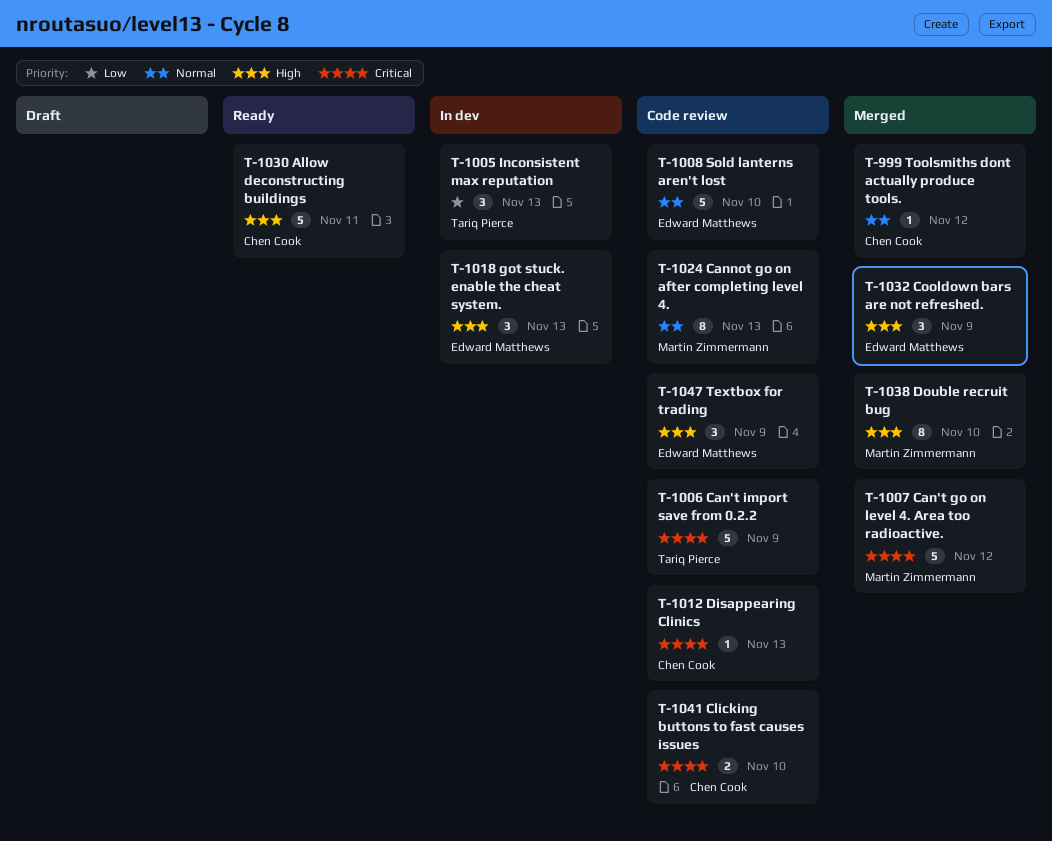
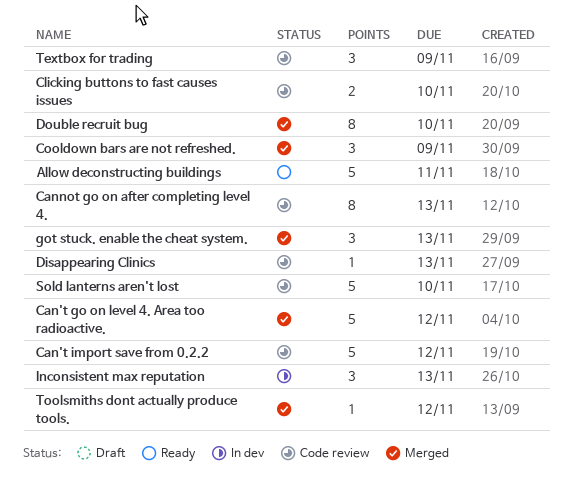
Can't import save from 0.2.2, due: Nov 9 -> Nov 12
got stuck. enable the cheat system., status: In dev -> Merged

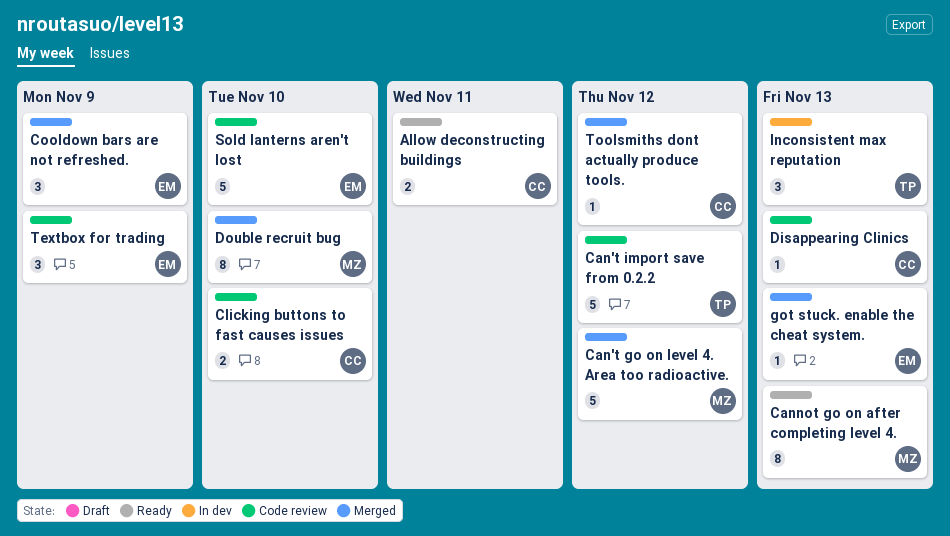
Allow deconstructing buildings, estimate: 5 -> 2
Cannot go on after completing level 4., status: Code review -> Ready
got stuck. enable the cheat system., estimate: 3 -> 1

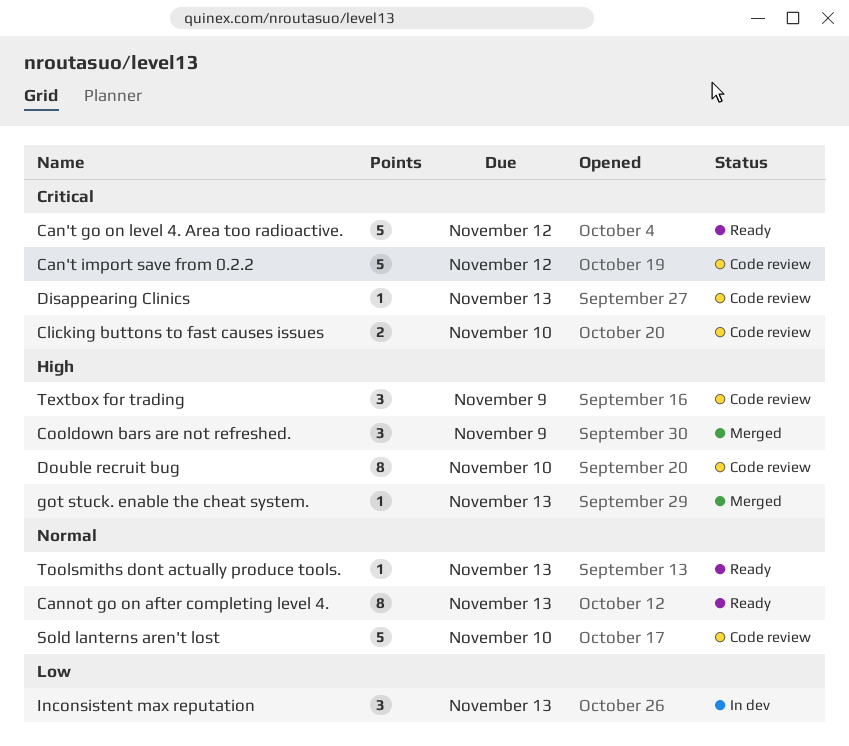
Allow deconstructing buildings: present -> none
Can't go on level 4. Area too radioactive., status: Merged -> Ready
Double recruit bug, status: Merged -> Code review
Toolsmiths dont actually produce tools., status: Merged -> Ready
Toolsmiths dont actually produce tools., due: Nov 12 -> Nov 13

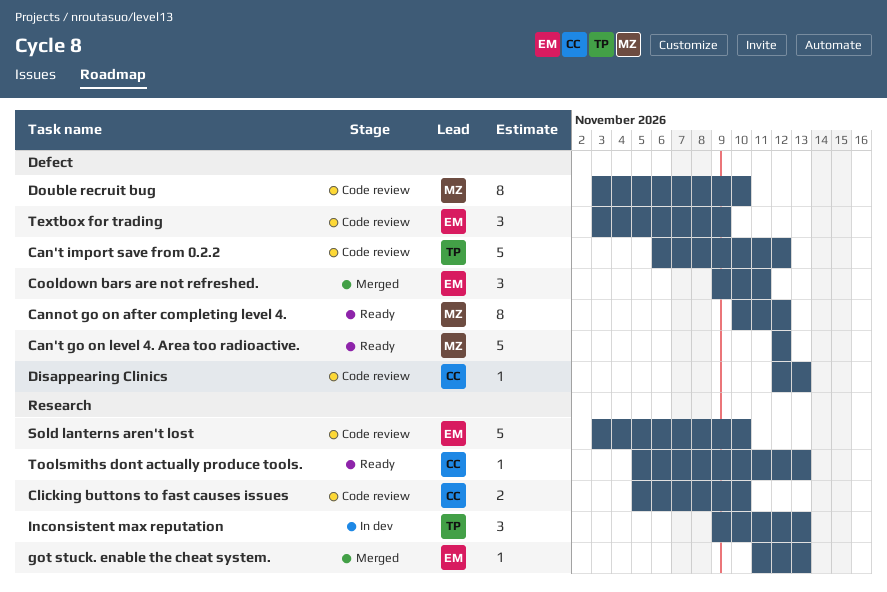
Cannot go on after completing level 4., due: Nov 13 -> Nov 12
Cooldown bars are not refreshed., due: Nov 9 -> Nov 11

